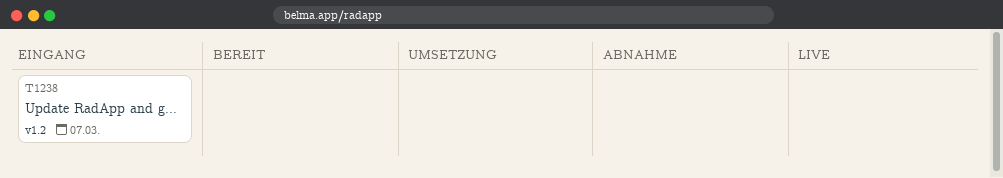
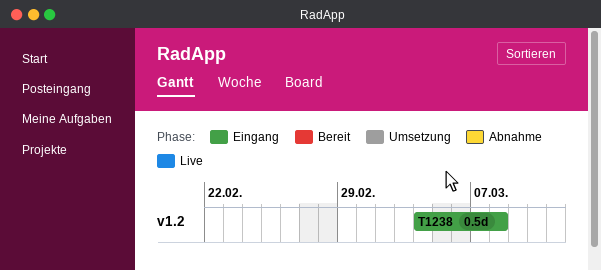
T1238, due: Mar 7 -> Mar 8

